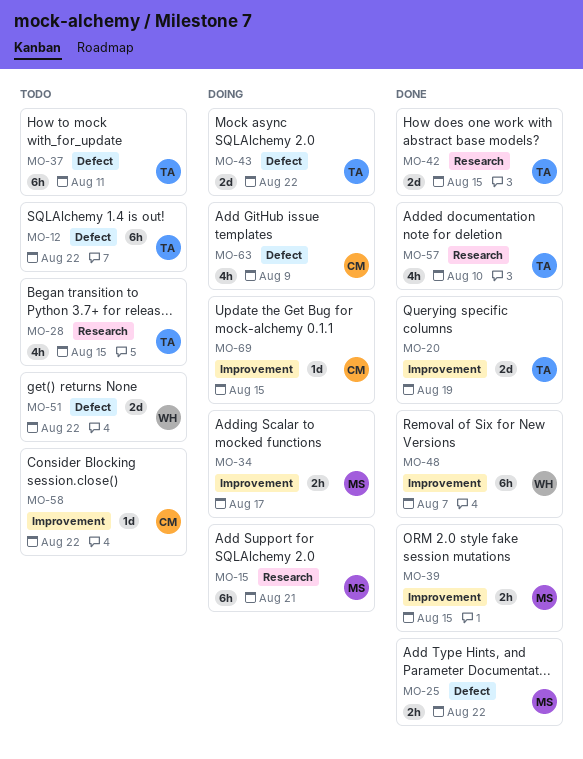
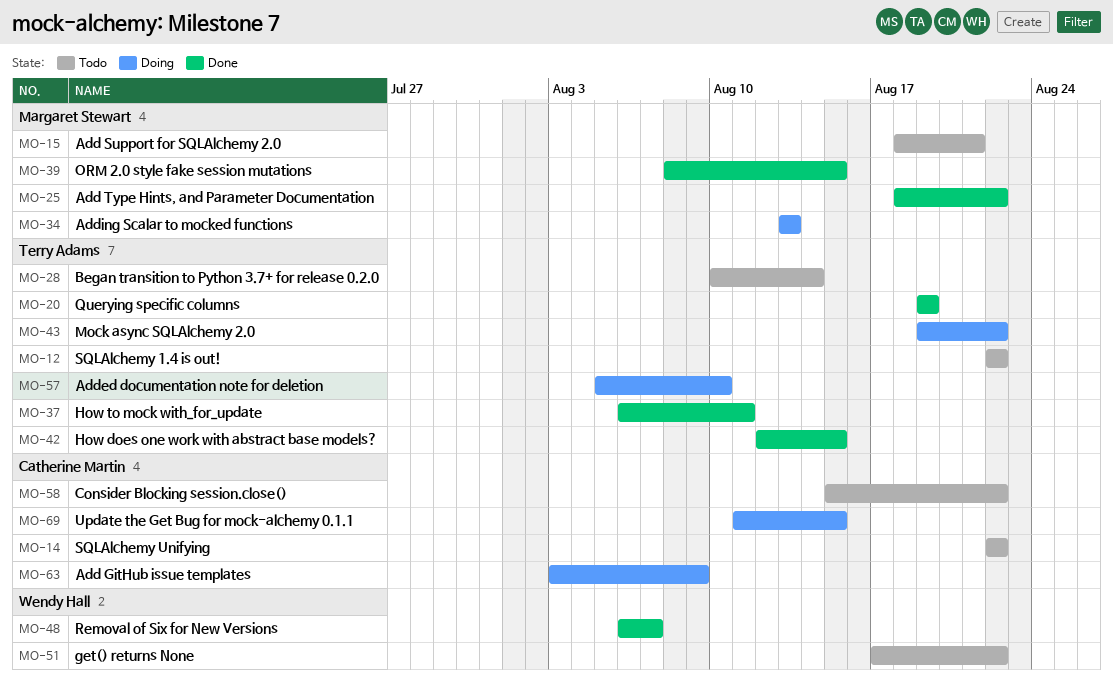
MO-14: none -> present
MO-15, status: Doing -> Todo
MO-28, due: Aug 15 -> Aug 14
MO-34, due: Aug 17 -> Aug 13
MO-37, status: Todo -> Done
MO-57, status: Done -> Doing

